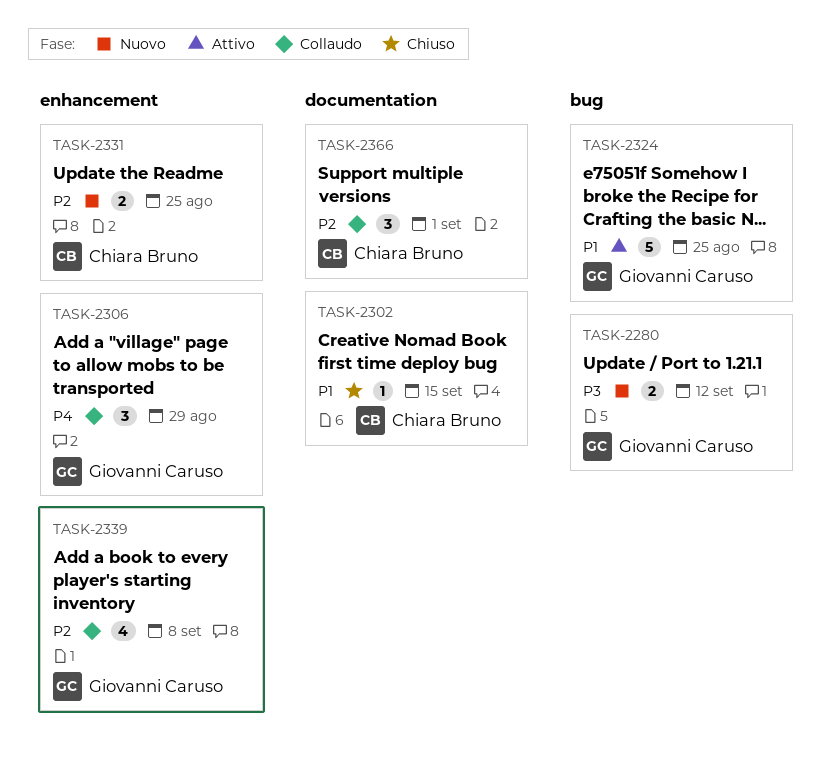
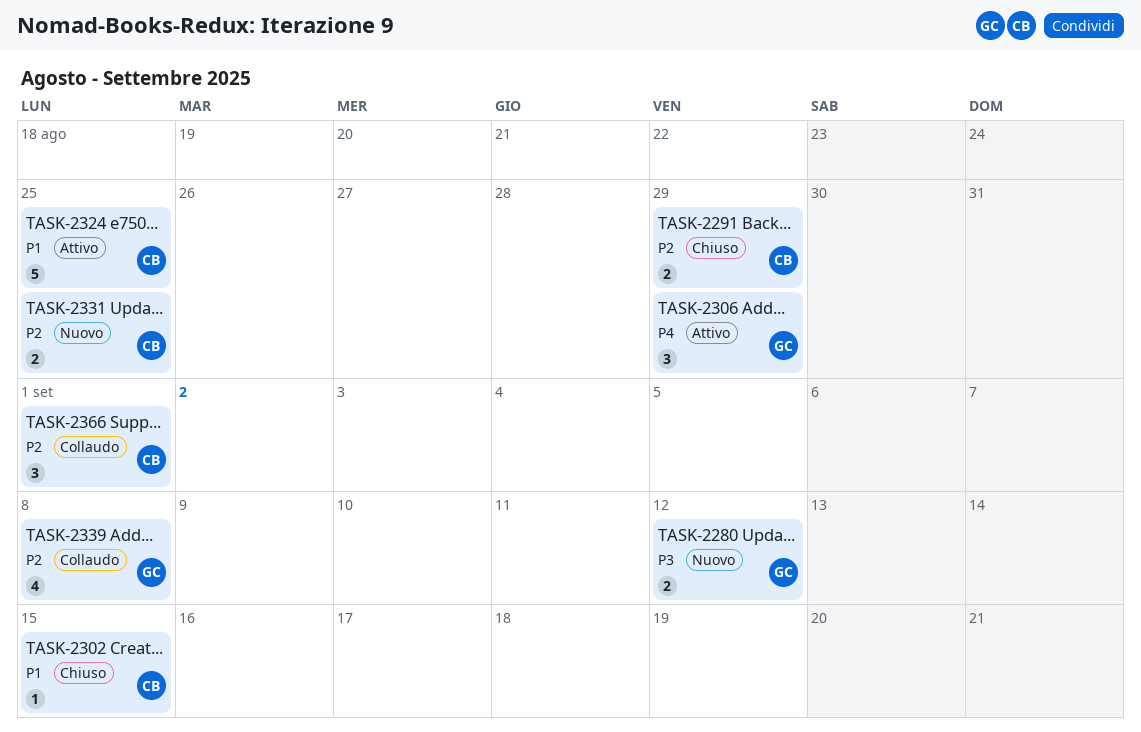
TASK-2291: none -> present
TASK-2306, status: Collaudo -> Attivo
TASK-2324, owner: Giovanni Caruso -> Chiara Bruno

